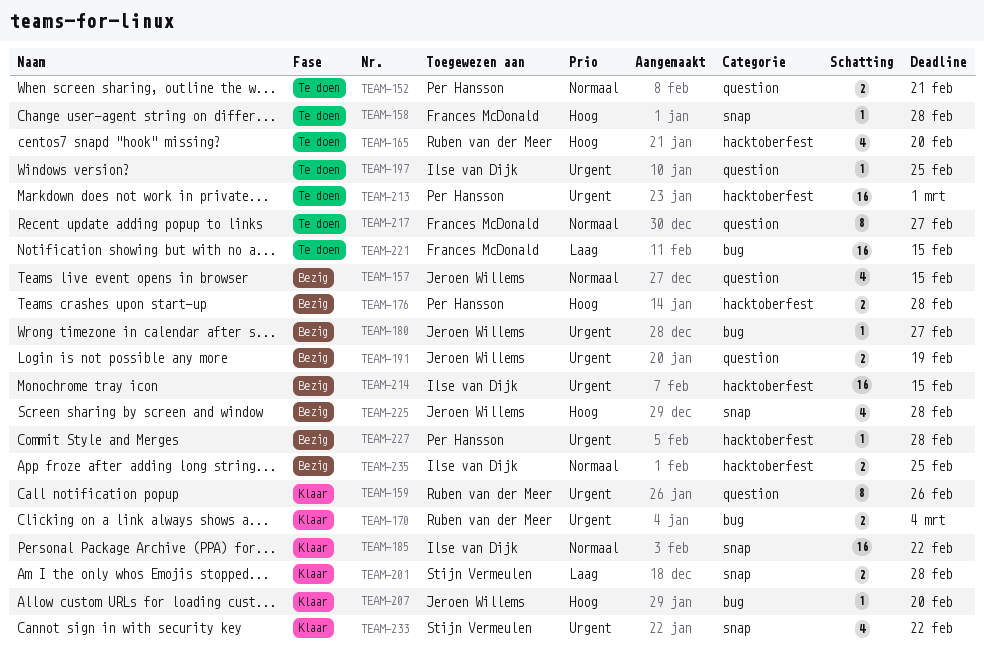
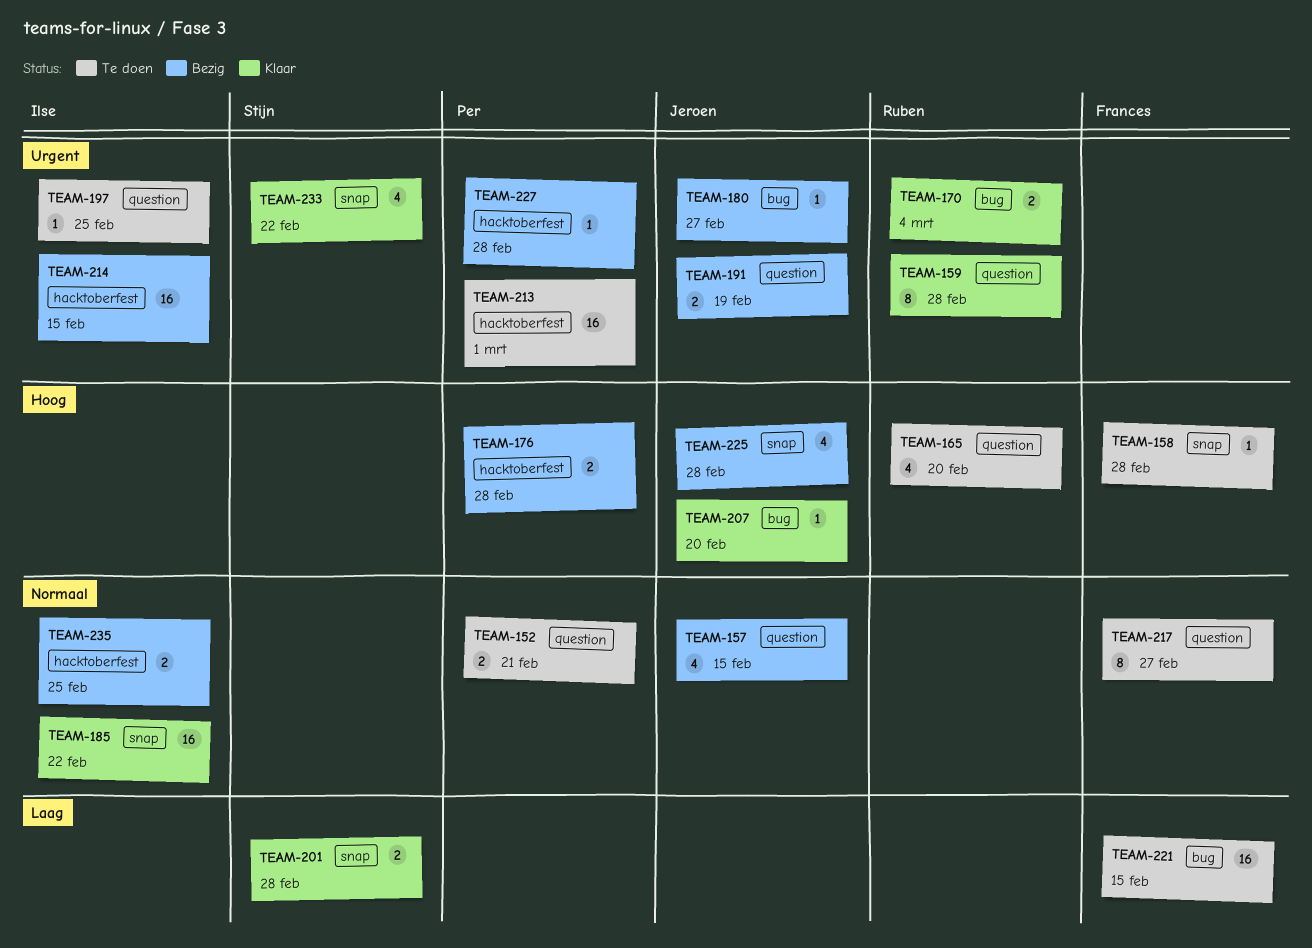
TEAM-159, due: Feb 26 -> Feb 28
TEAM-165, label: hacktoberfest -> question

